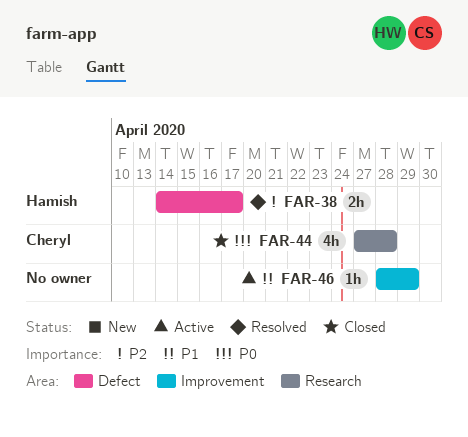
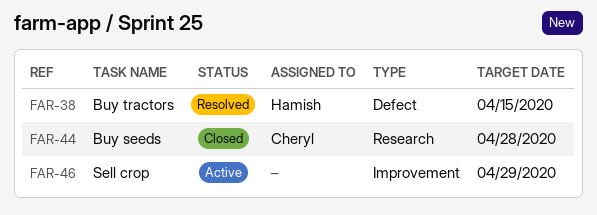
FAR-38, due: Apr 17 -> Apr 15

